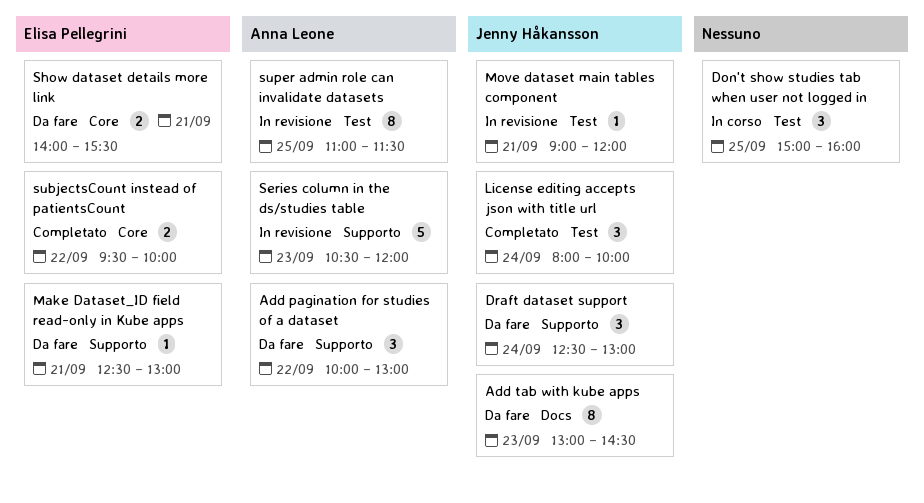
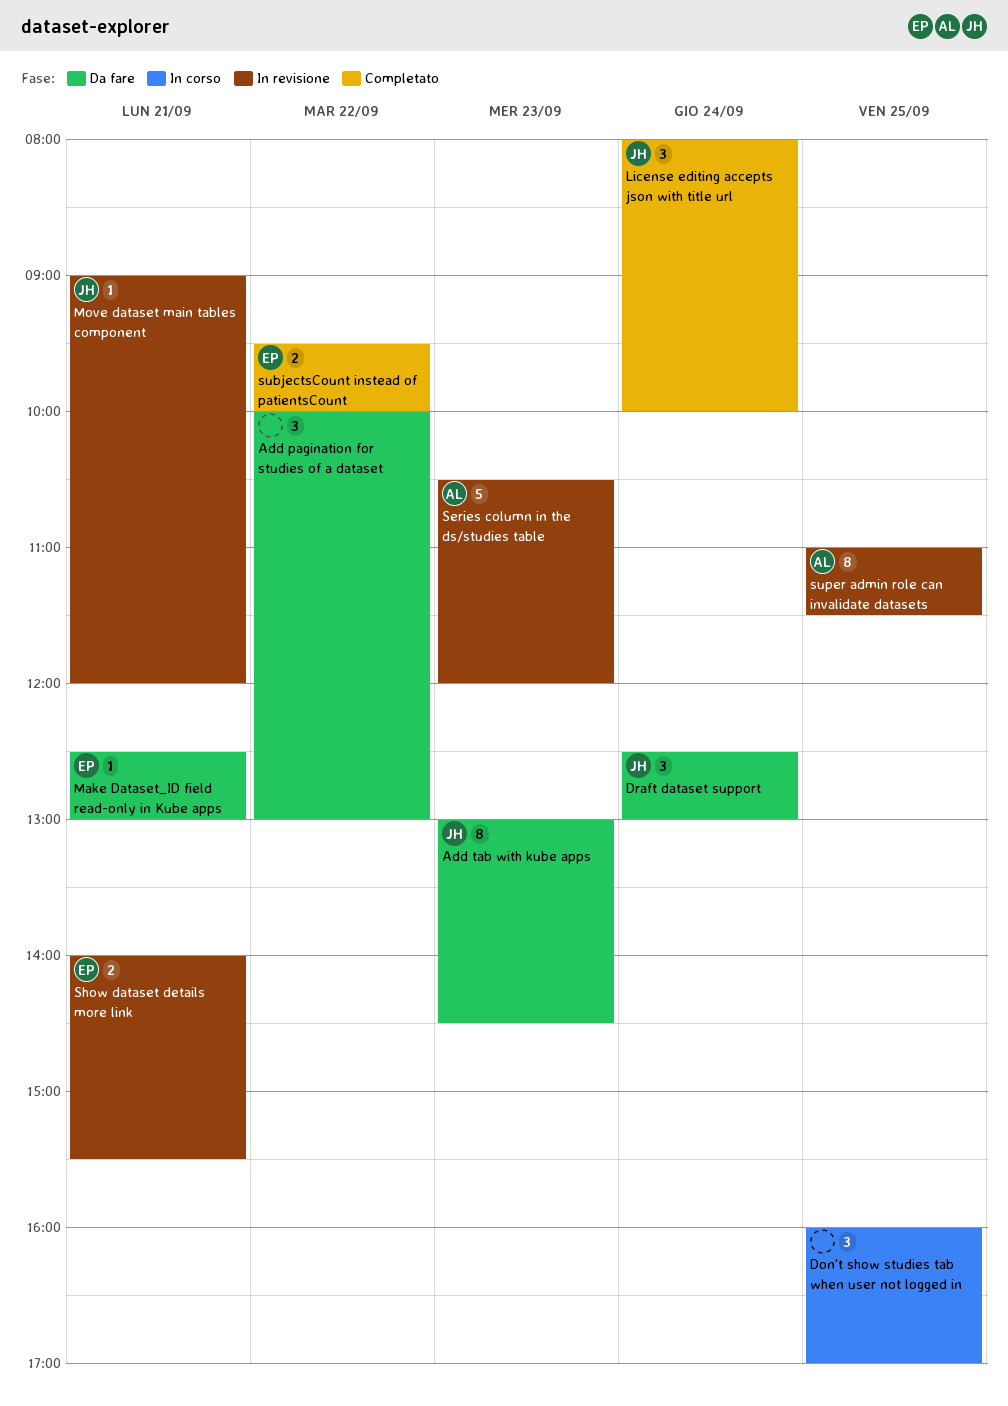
Add pagination for studies of a dataset, owner: Anna Leone -> none
Don't show studies tab when user not logged in, begins: 15:00 -> 16:00
Don't show studies tab when user not logged in, ends: 16:00 -> 17:00
Show dataset details more link, status: Da fare -> In revisione

